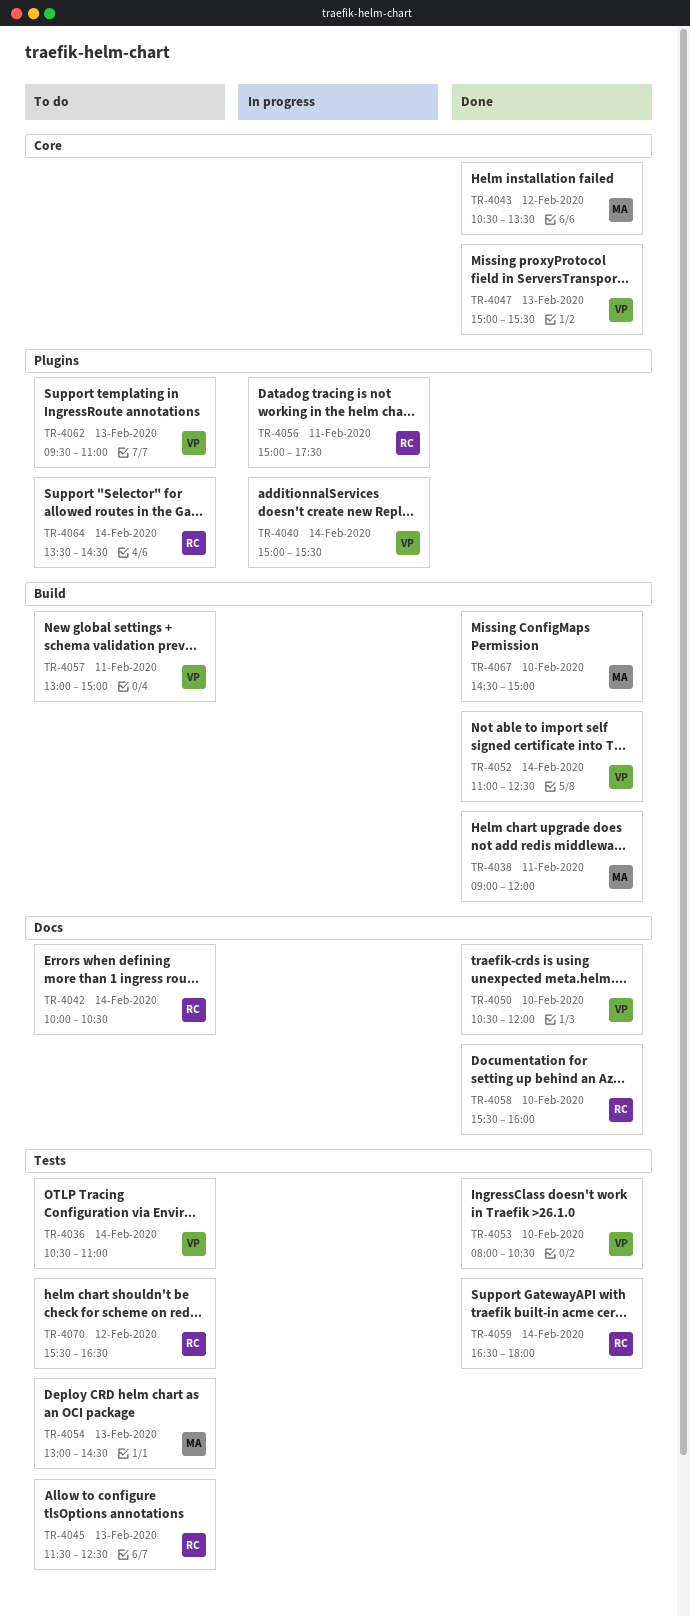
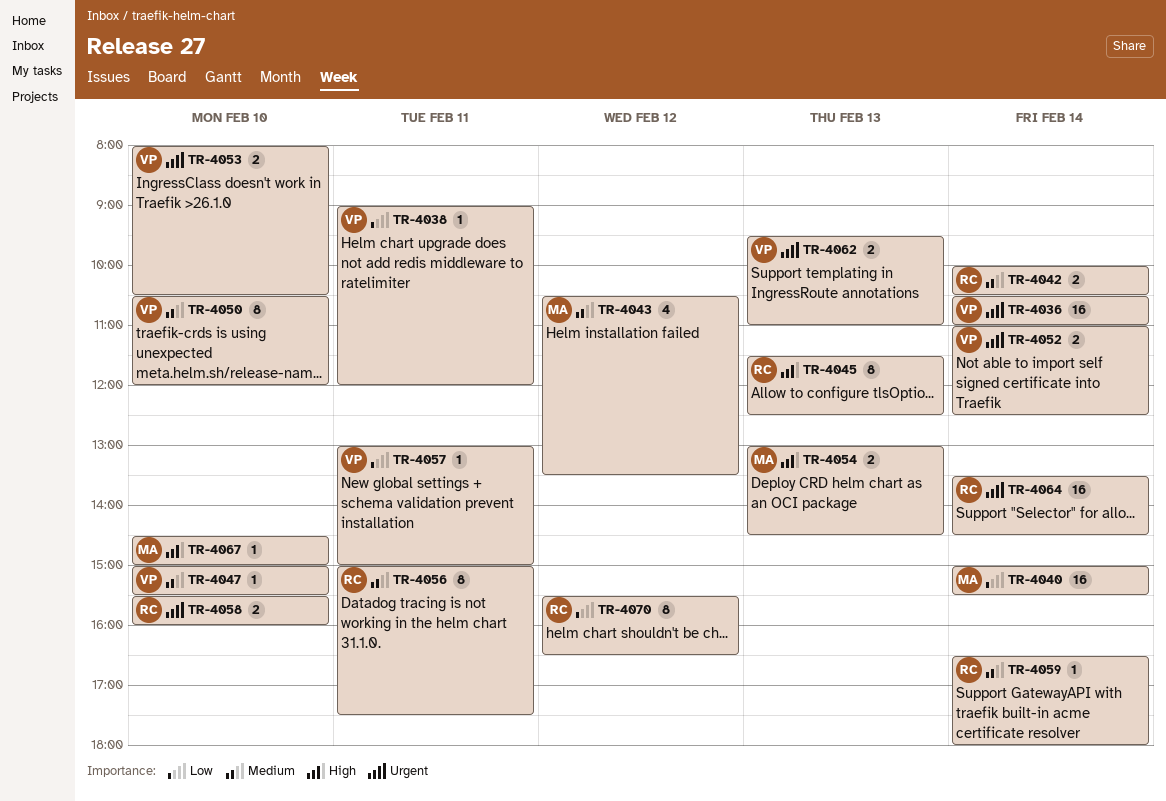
TR-4038, owner: MA -> VP
TR-4040, owner: VP -> MA
TR-4047, day: Feb 13 -> Feb 10

